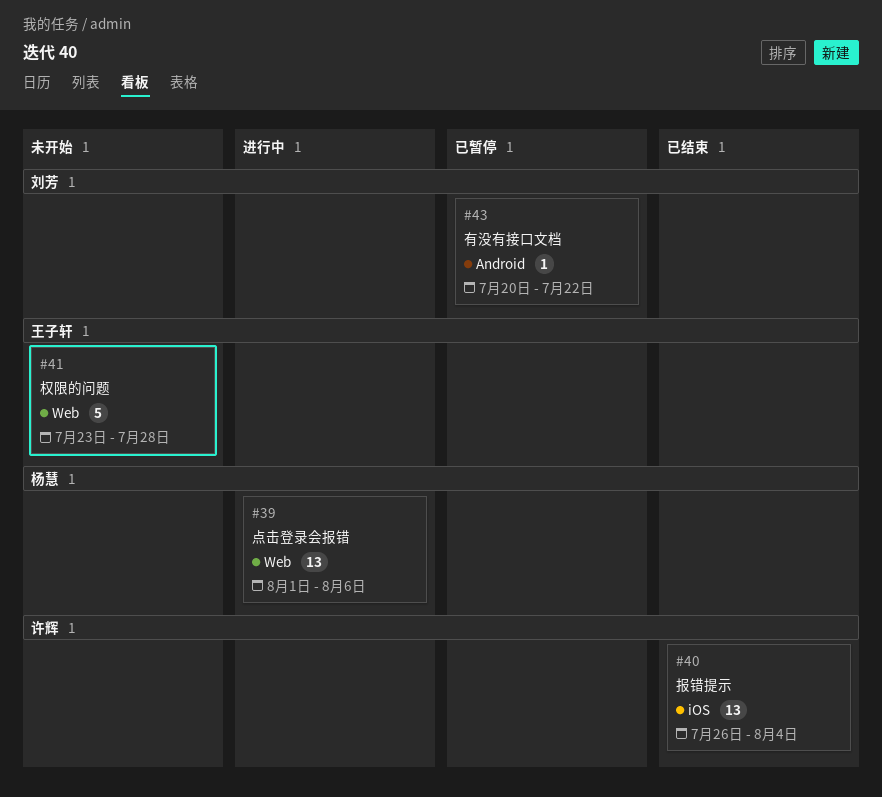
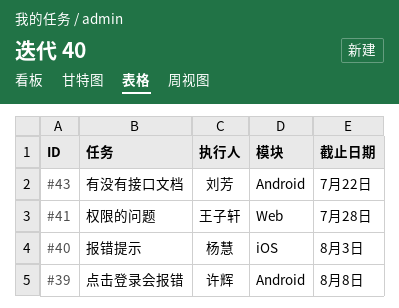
#39, owner: 杨慧 -> 许辉
#39, label: Web -> Android
#39, due: Aug 6 -> Aug 8
#40, owner: 许辉 -> 杨慧
#40, due: Aug 4 -> Aug 3

